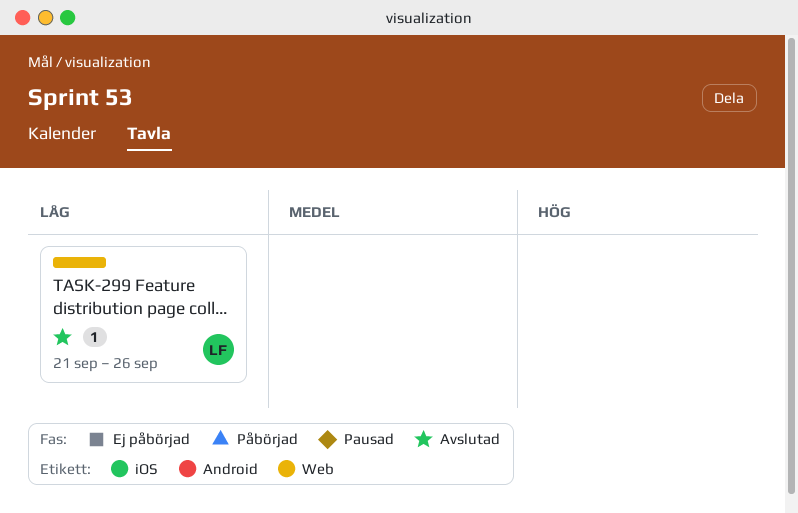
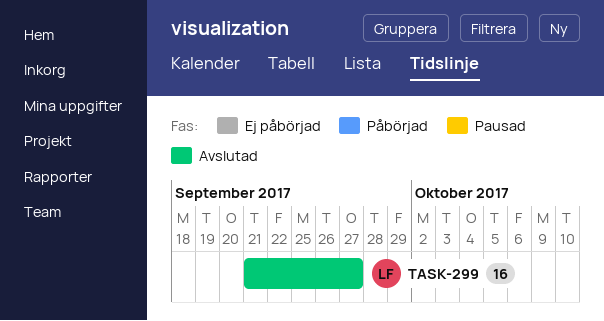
TASK-299, estimate: 1 -> 16
TASK-299, due: Sep 26 -> Sep 27

